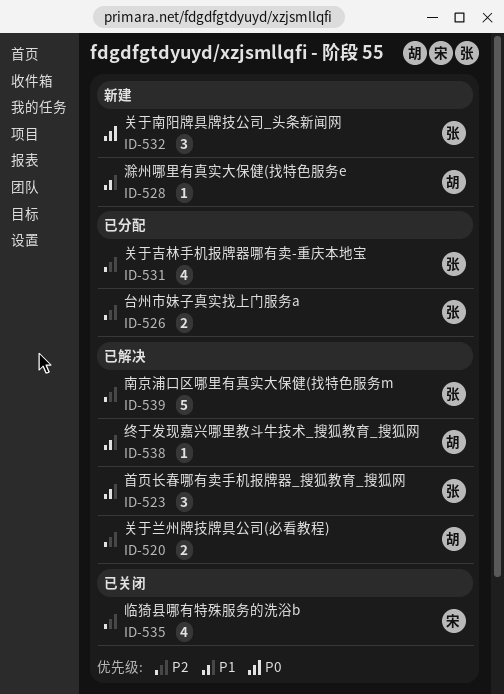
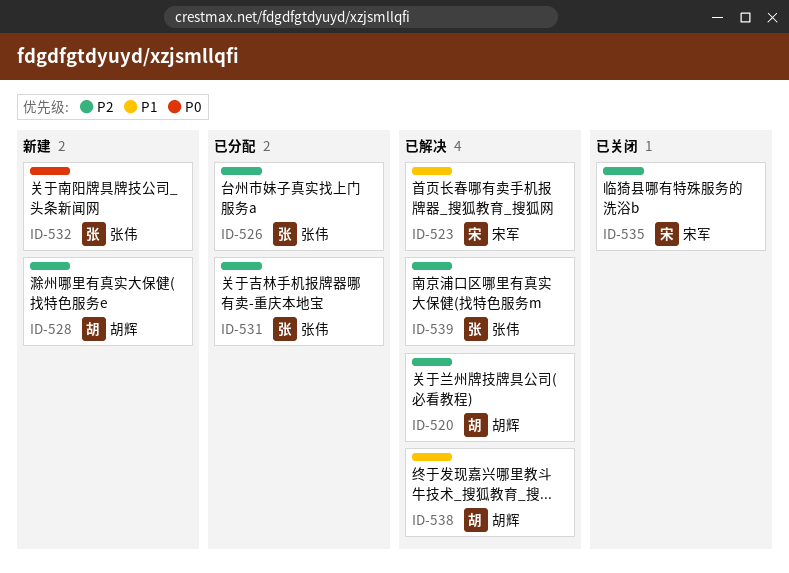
ID-523, owner: 张伟 -> 宋军
ID-528, priority: P1 -> P2

